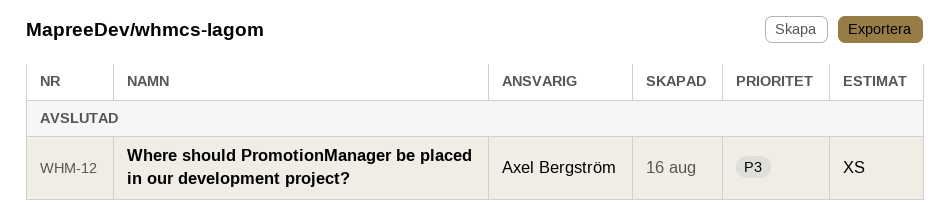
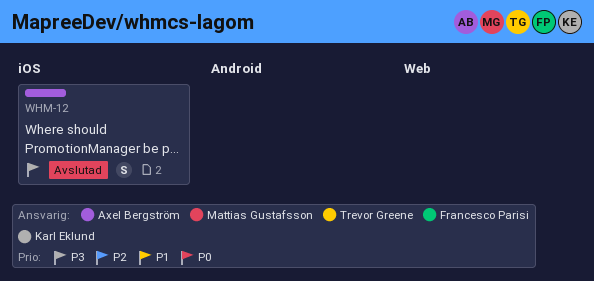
WHM-12, estimate: XS -> S

